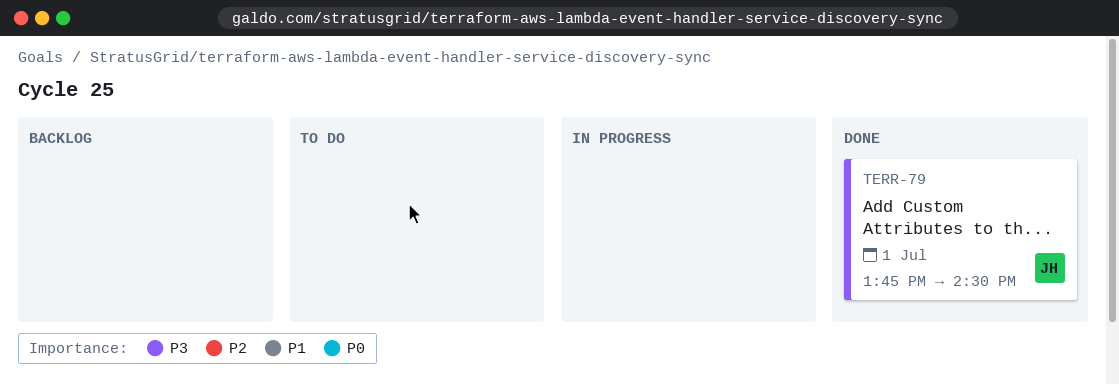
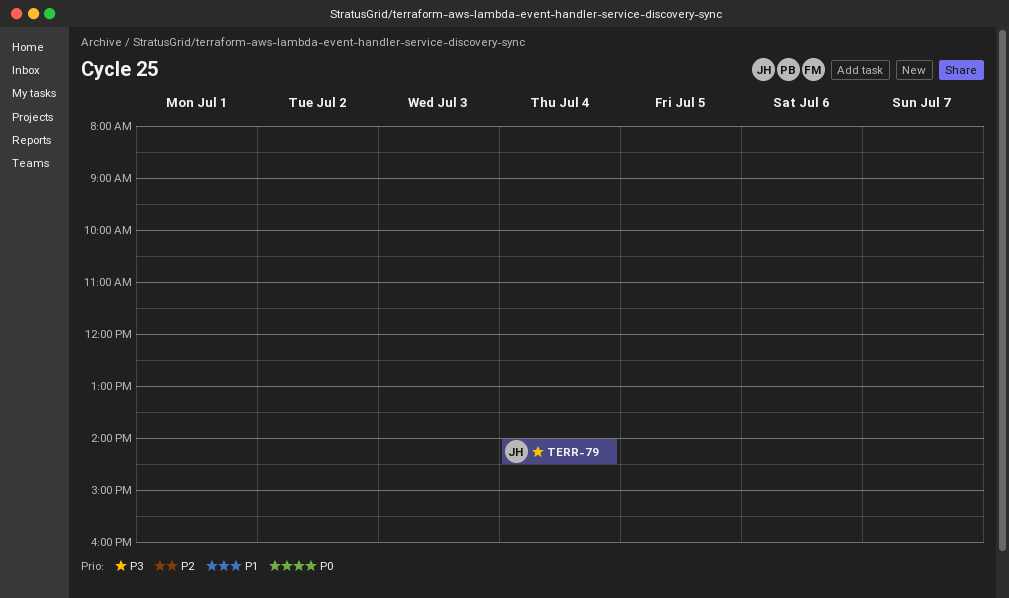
TERR-79, day: Jul 1 -> Jul 4
TERR-79, begins: 13:45 -> 14:00

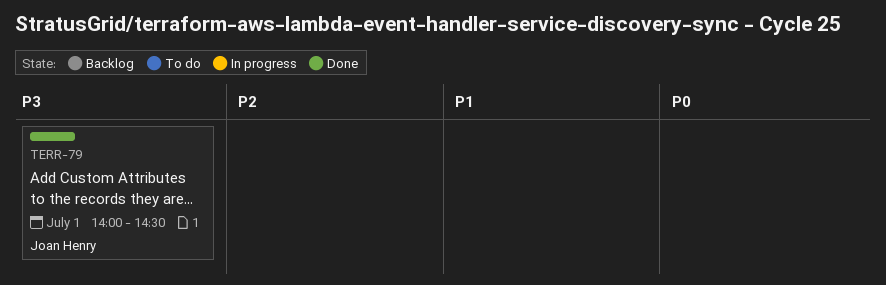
TERR-79, day: Jul 4 -> Jul 1

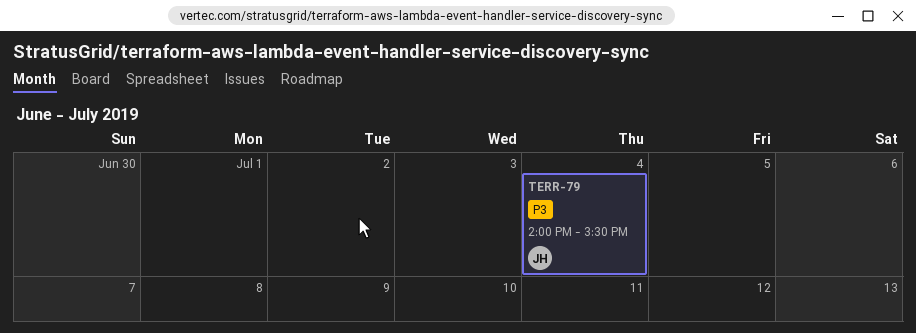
TERR-79, day: Jul 1 -> Jul 4
TERR-79, ends: 14:30 -> 15:30

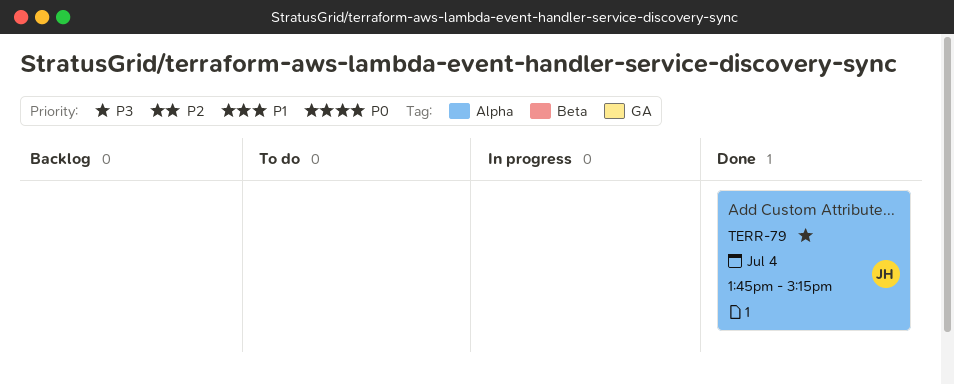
TERR-79, begins: 14:00 -> 13:45
TERR-79, ends: 15:30 -> 15:15

